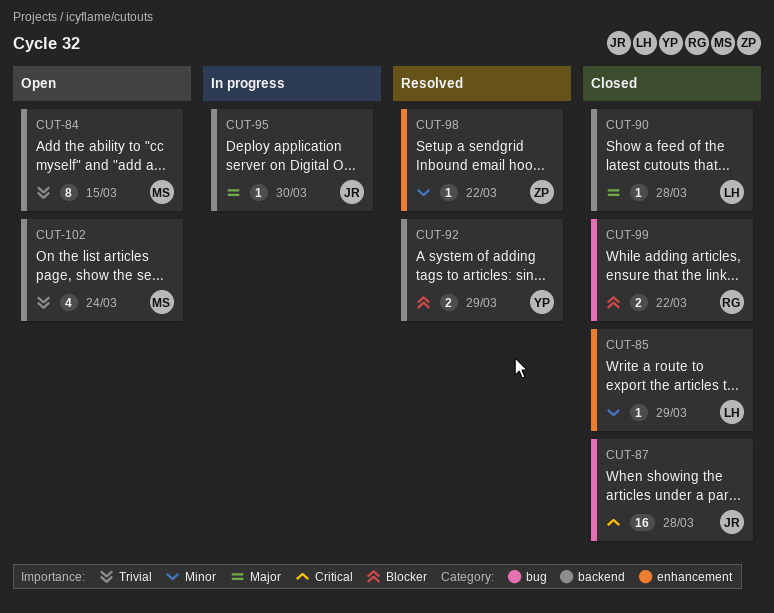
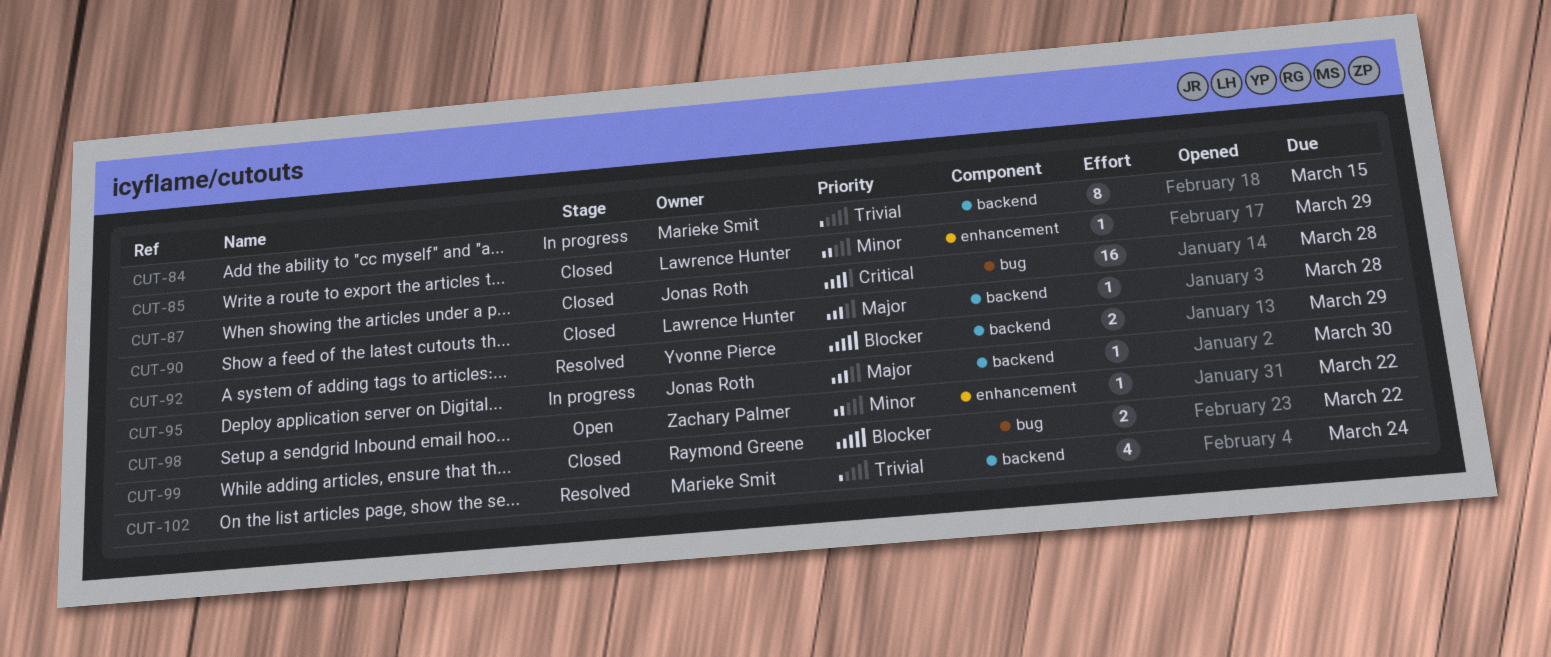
CUT-84, status: Open -> In progress
CUT-98, status: Resolved -> Open
CUT-102, status: Open -> Resolved

